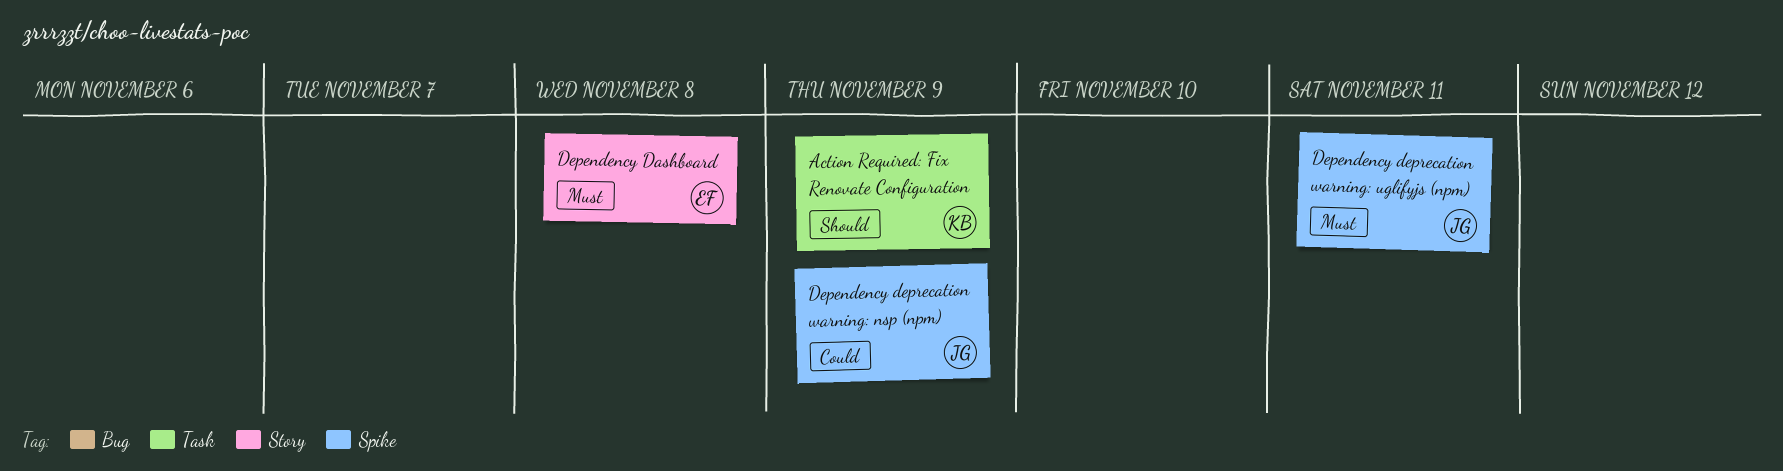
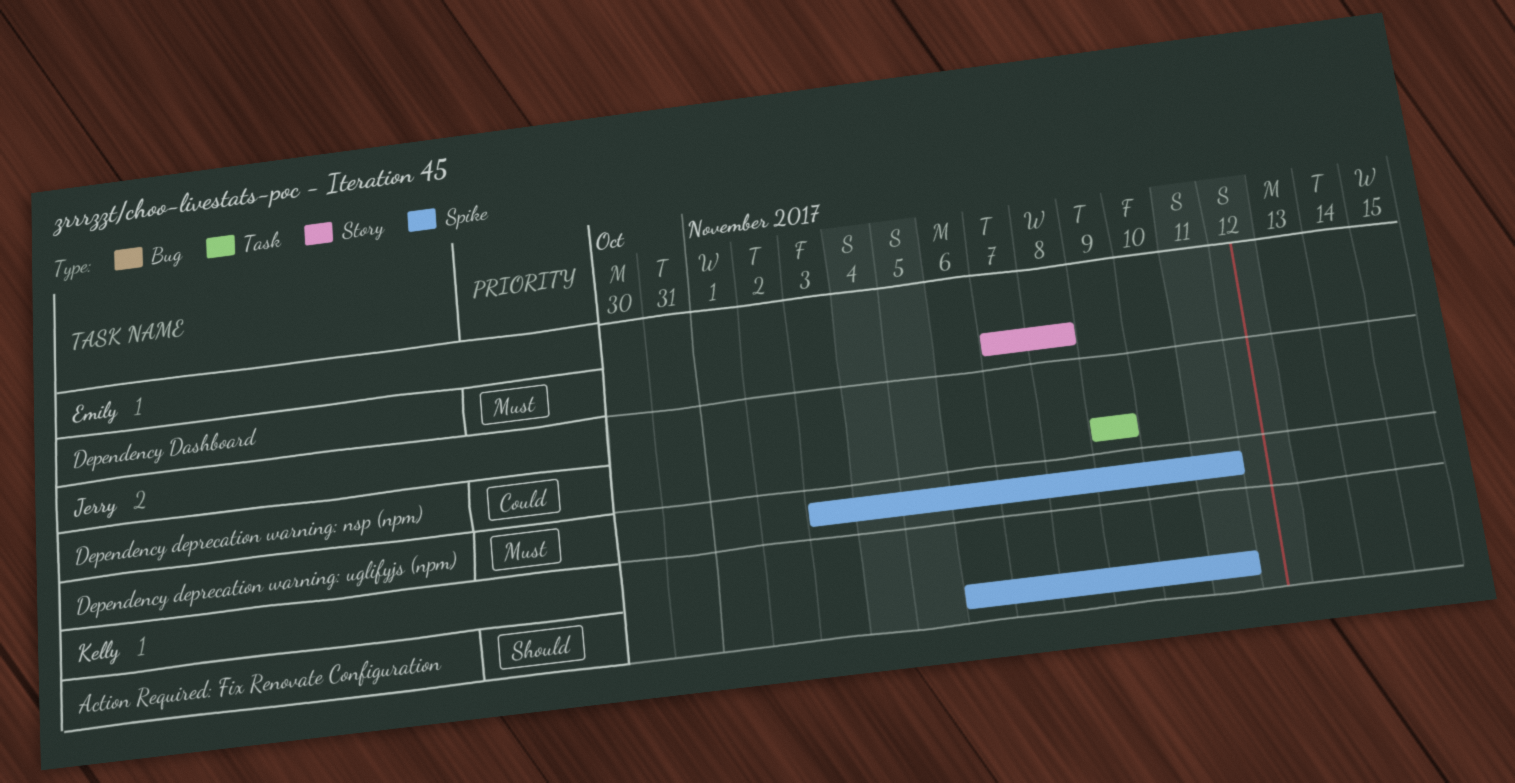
Action Required: Fix Renovate Configuration, label: Task -> Spike
Action Required: Fix Renovate Configuration, due: Nov 9 -> Nov 11
Dependency deprecation warning: nsp (npm), label: Spike -> Task

